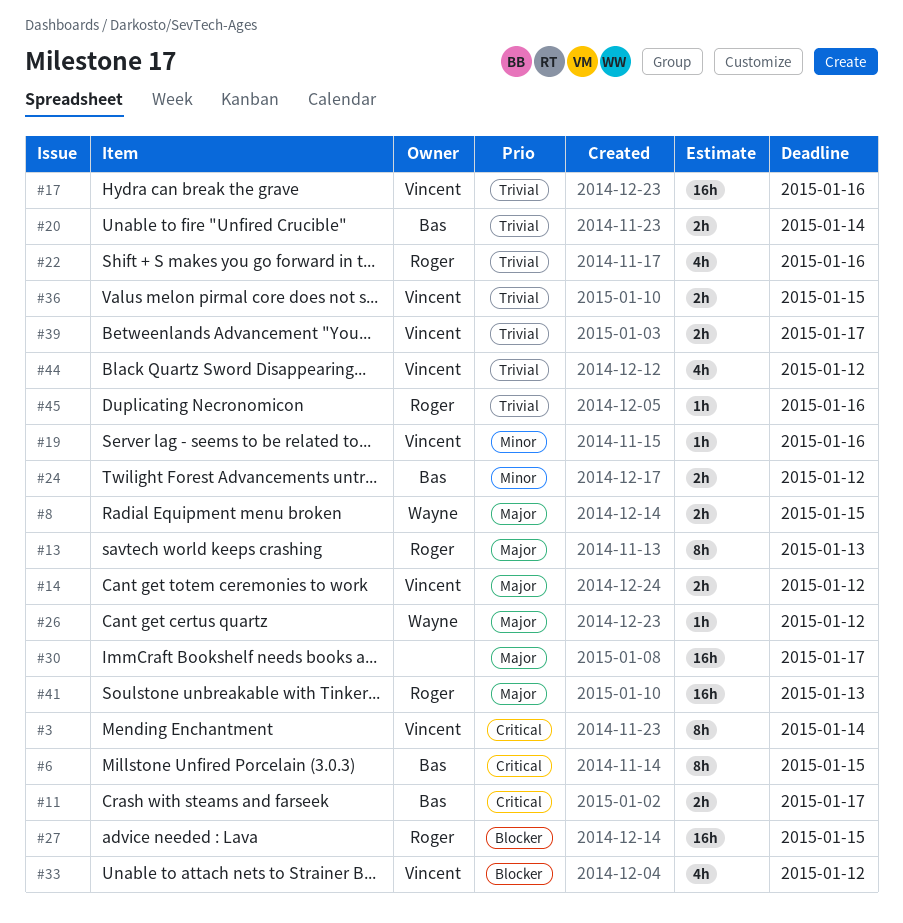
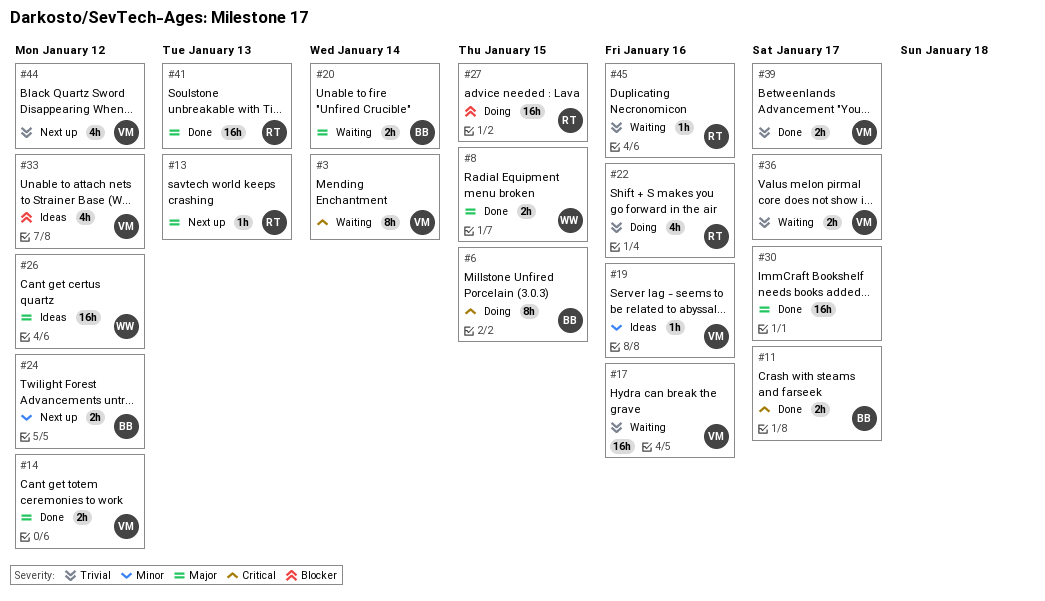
#13, estimate: 8h -> 1h
#20, priority: Trivial -> Major
#26, estimate: 1h -> 16h
#36, due: Jan 15 -> Jan 17

